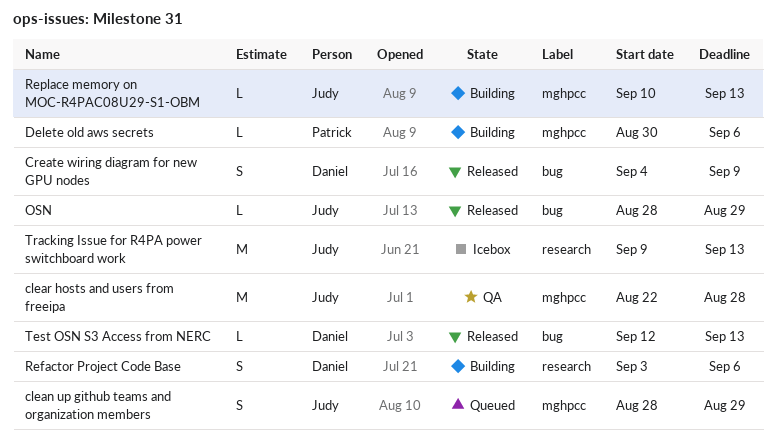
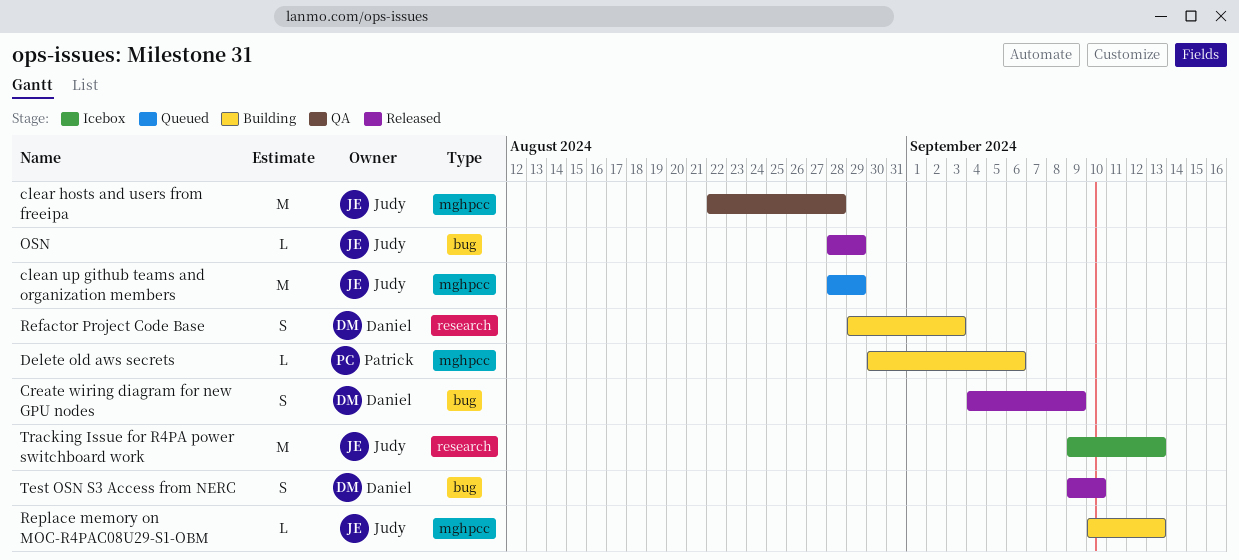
clean up github teams and organization members, estimate: S -> M
Refactor Project Code Base, start: Sep 3 -> Aug 29
Refactor Project Code Base, due: Sep 6 -> Sep 3
Test OSN S3 Access from NERC, estimate: L -> S
Test OSN S3 Access from NERC, start: Sep 12 -> Sep 9
Test OSN S3 Access from NERC, due: Sep 13 -> Sep 10

